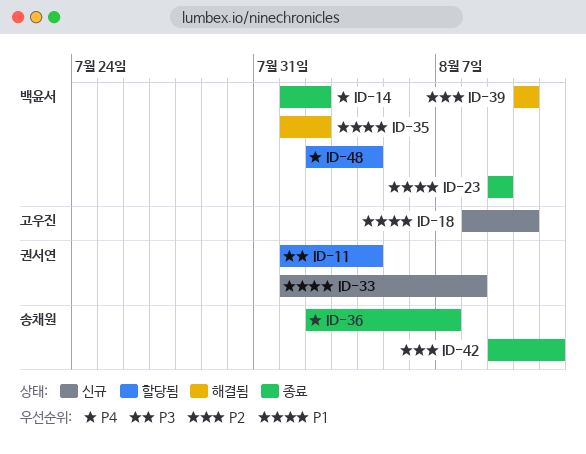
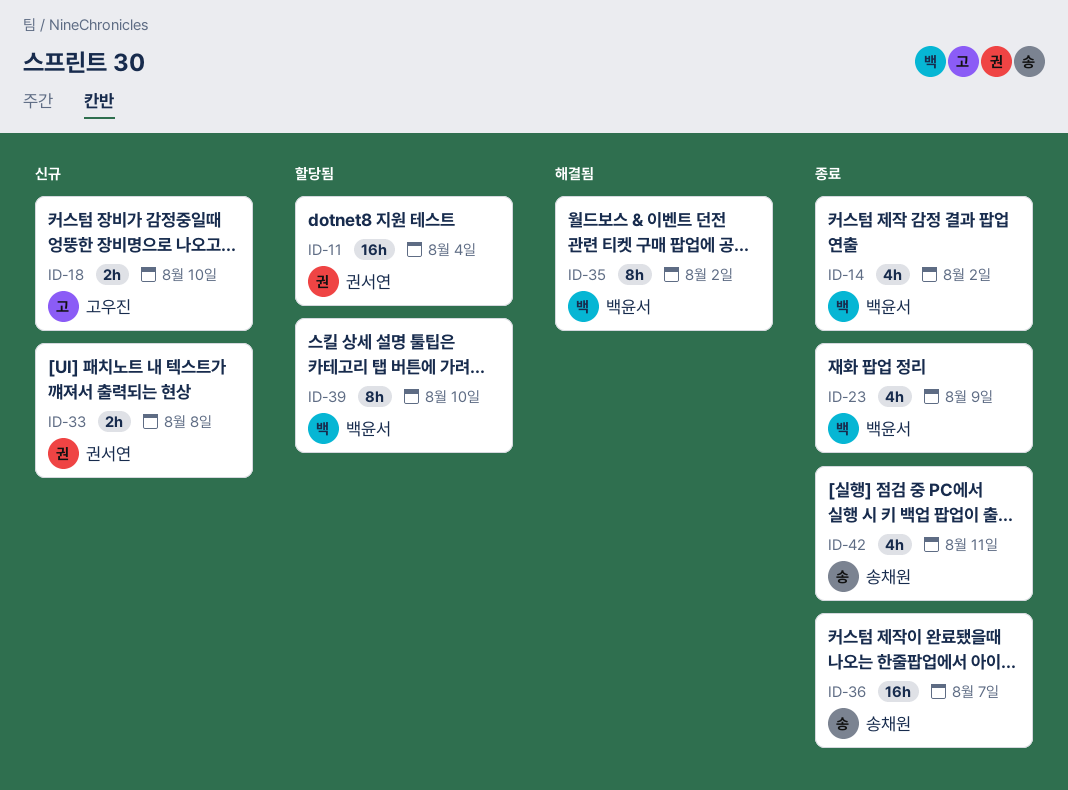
ID-39, status: 해결됨 -> 할당됨
ID-48: present -> none

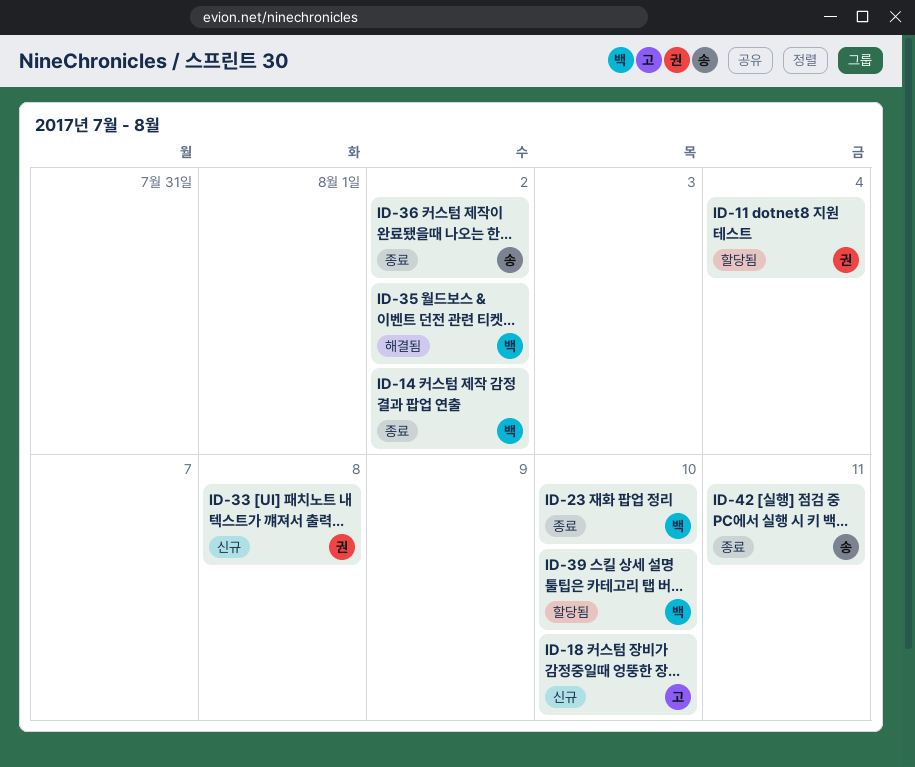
ID-23, due: Aug 9 -> Aug 10
ID-36, due: Aug 7 -> Aug 2

